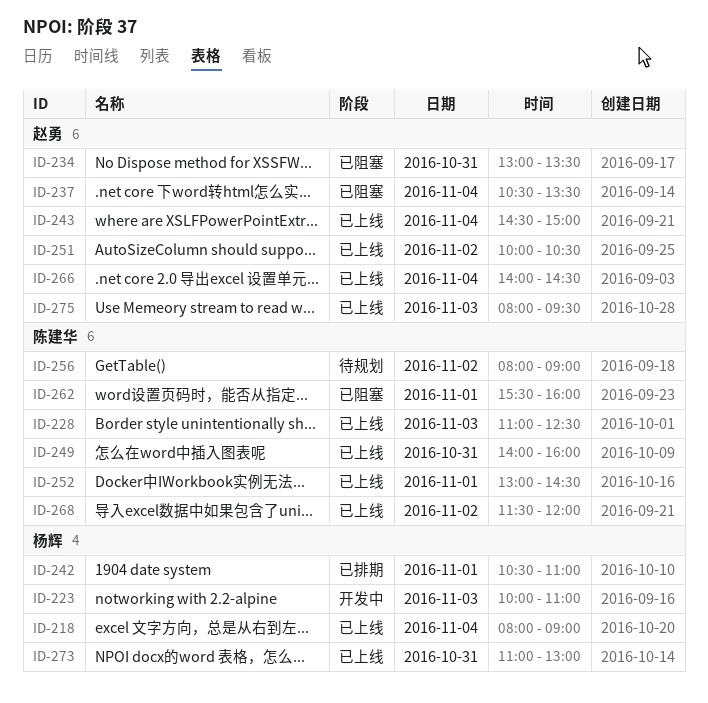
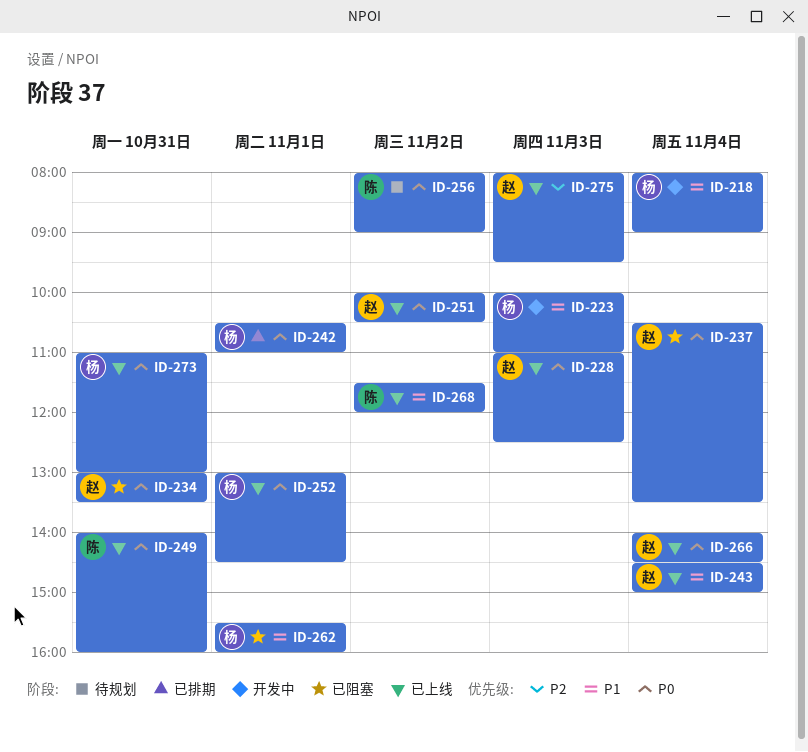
ID-218, status: 已上线 -> 开发中
ID-228, owner: 陈建华 -> 赵勇
ID-252, owner: 陈建华 -> 杨辉
ID-262, owner: 陈建华 -> 杨辉

